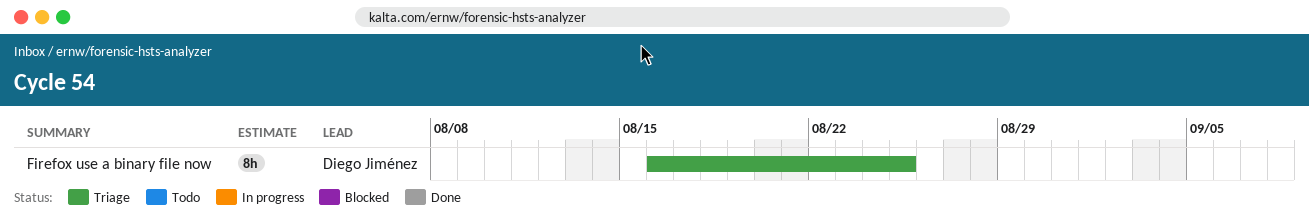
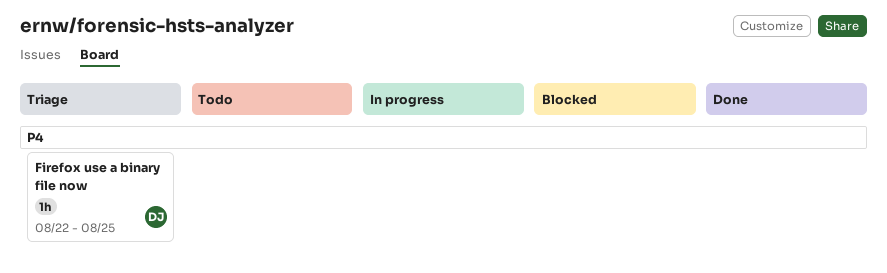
Firefox use a binary file now, estimate: 8h -> 1h
Firefox use a binary file now, start: Aug 16 -> Aug 22

